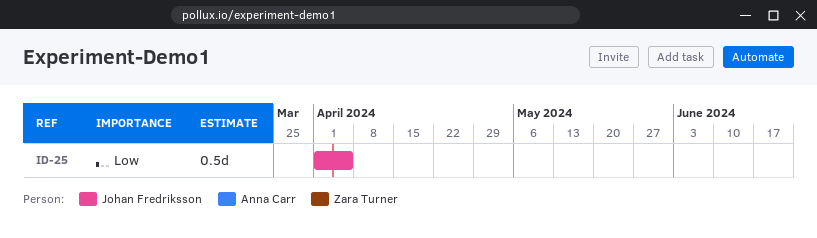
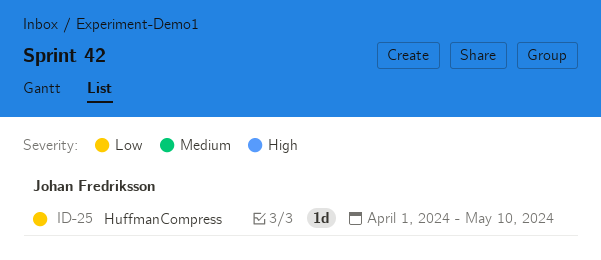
ID-25, estimate: 0.5d -> 1d
ID-25, due: Apr 5 -> May 10

